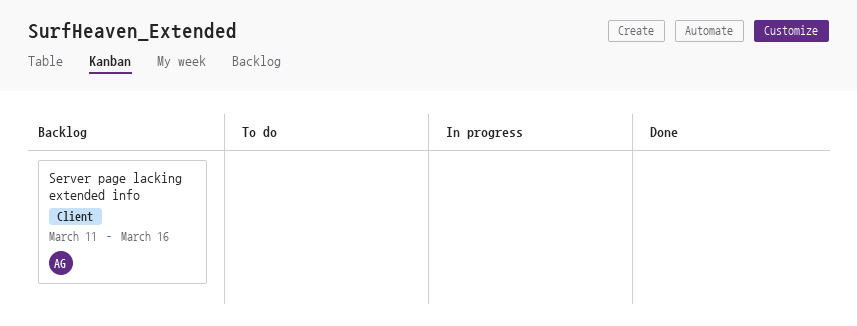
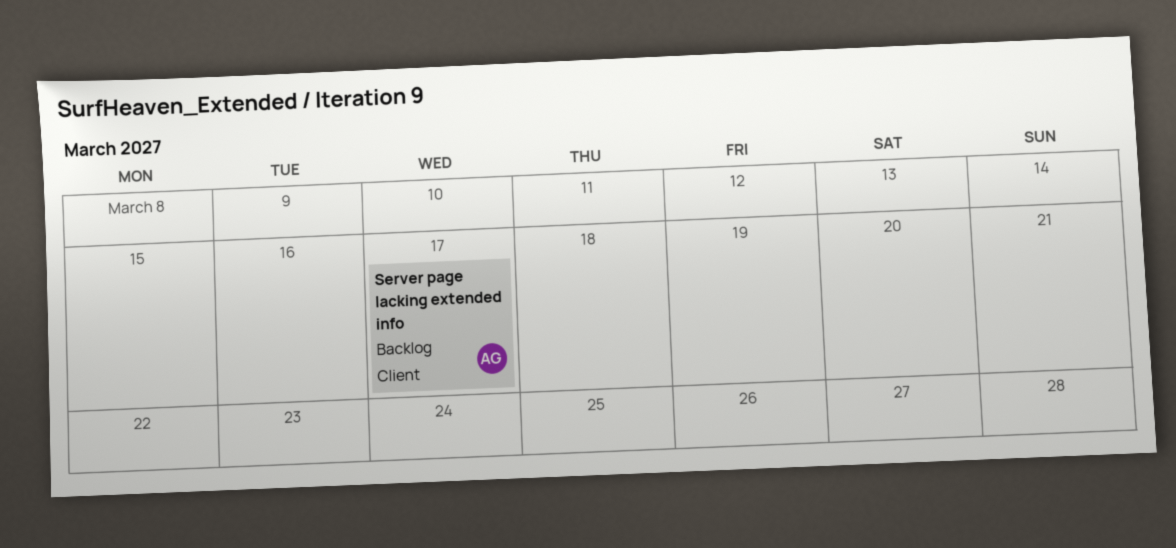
Server page lacking extended info, due: Mar 16 -> Mar 17

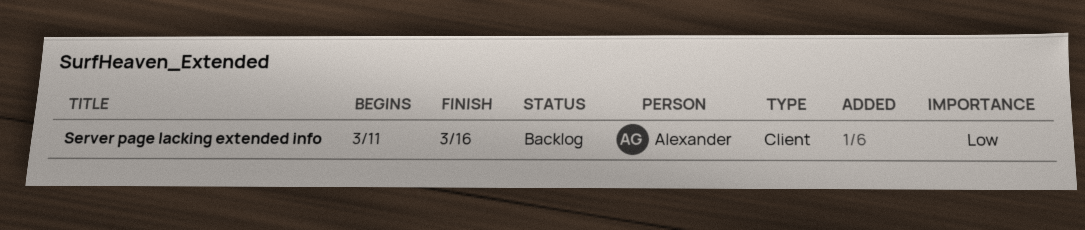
Server page lacking extended info, due: Mar 17 -> Mar 16

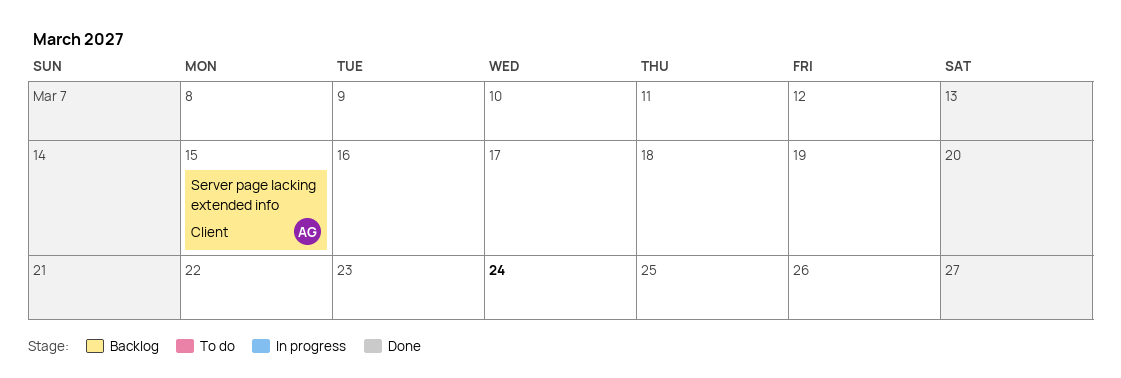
Server page lacking extended info, due: Mar 16 -> Mar 15

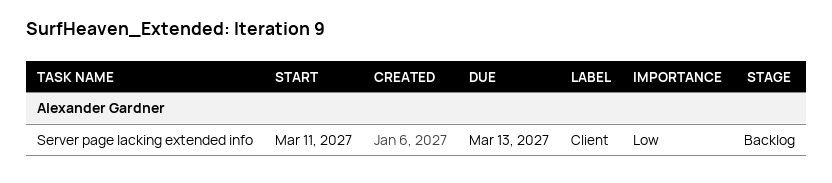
Server page lacking extended info, due: Mar 15 -> Mar 13

